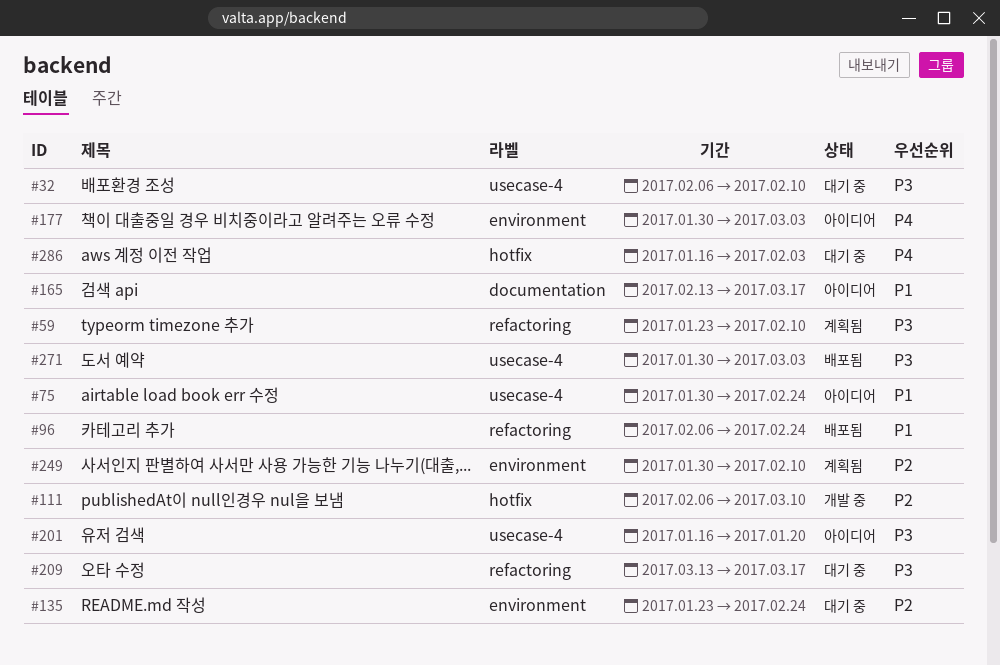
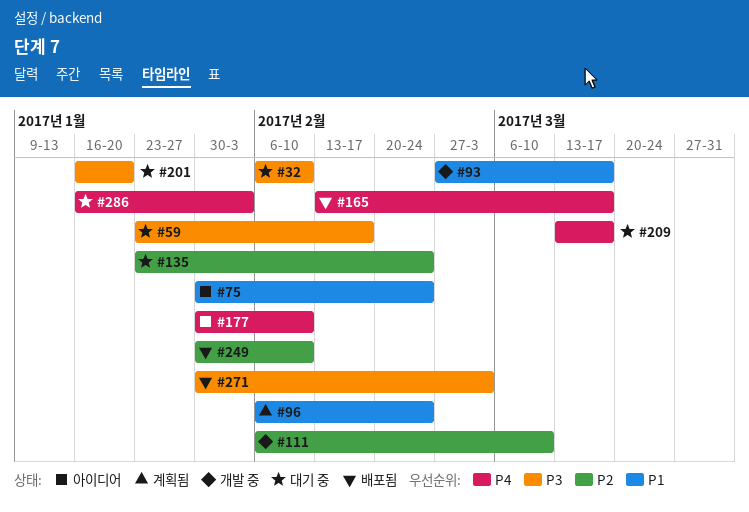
#59, status: 계획됨 -> 대기 중
#59, due: Feb 10 -> Feb 17
#93: none -> present
#96, status: 배포됨 -> 계획됨
#165, status: 아이디어 -> 배포됨
#165, priority: P1 -> P4
#177, due: Mar 3 -> Feb 10
#201, status: 아이디어 -> 대기 중
#209, priority: P3 -> P4
#249, status: 계획됨 -> 배포됨

